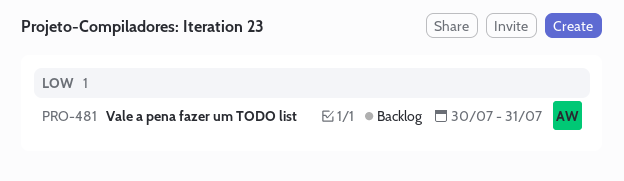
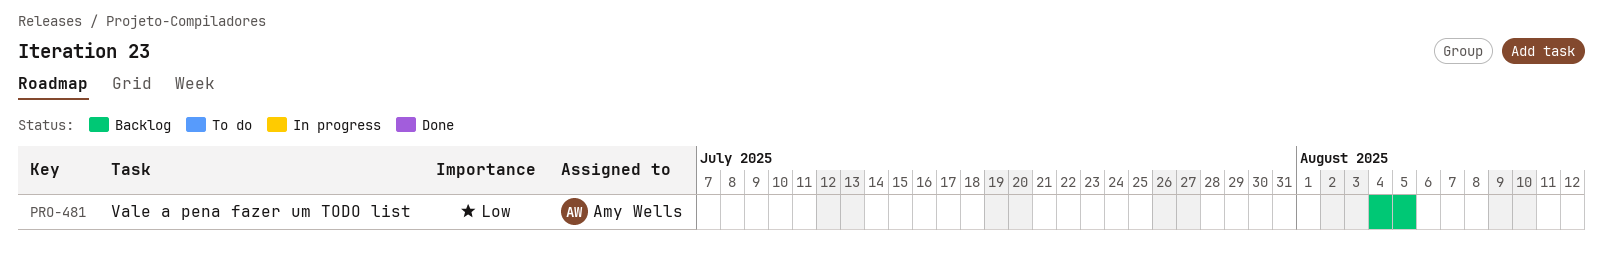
PRO-481, start: Jul 30 -> Aug 4
PRO-481, due: Jul 31 -> Aug 5

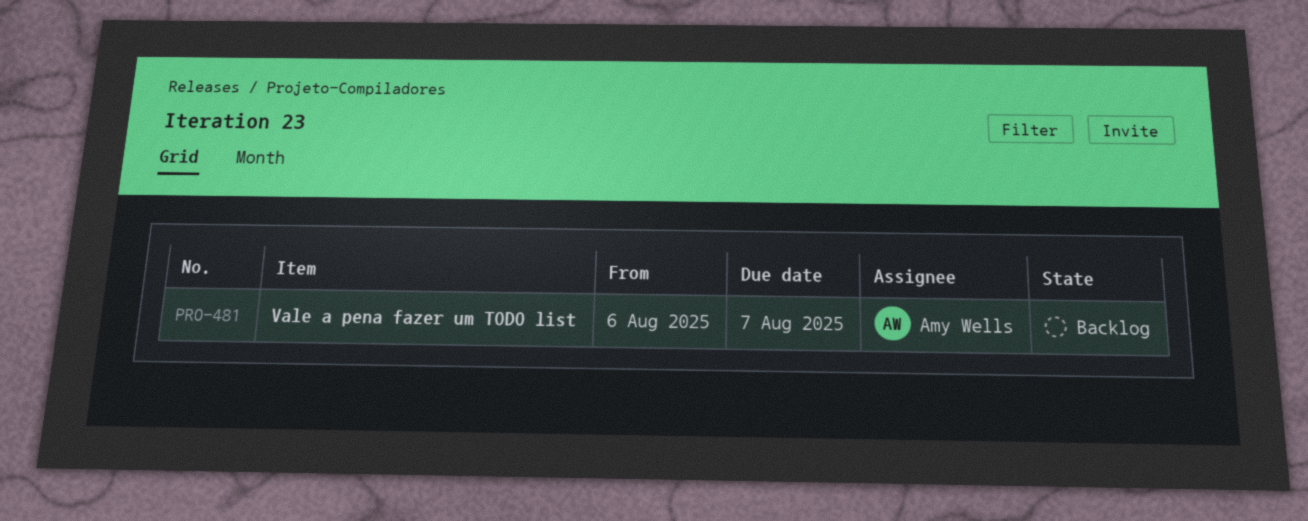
PRO-481, start: Aug 4 -> Aug 6
PRO-481, due: Aug 5 -> Aug 7

